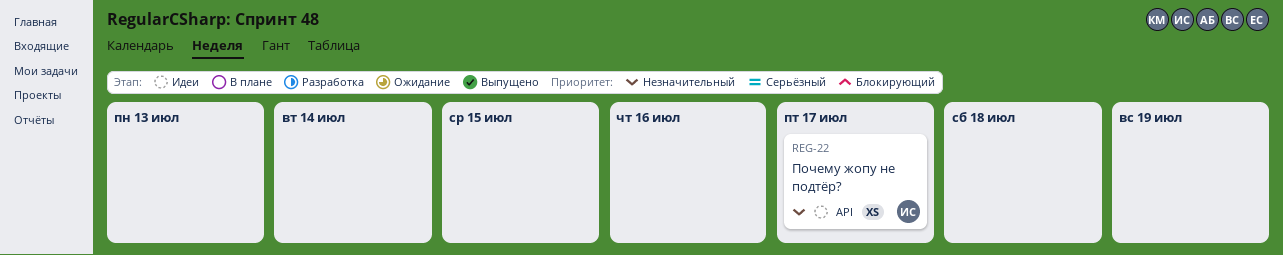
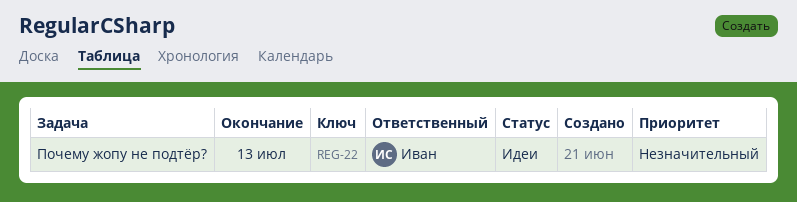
REG-22, due: Jul 17 -> Jul 13

